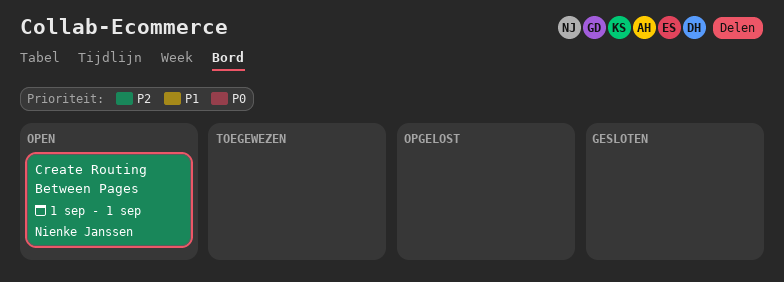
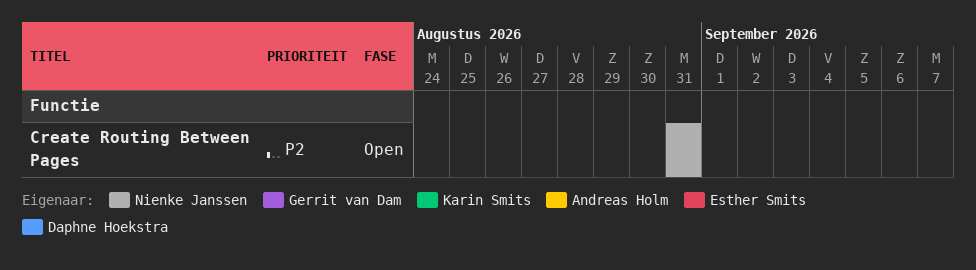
Create Routing Between Pages, start: Sep 1 -> Aug 31
Create Routing Between Pages, due: Sep 1 -> Aug 31

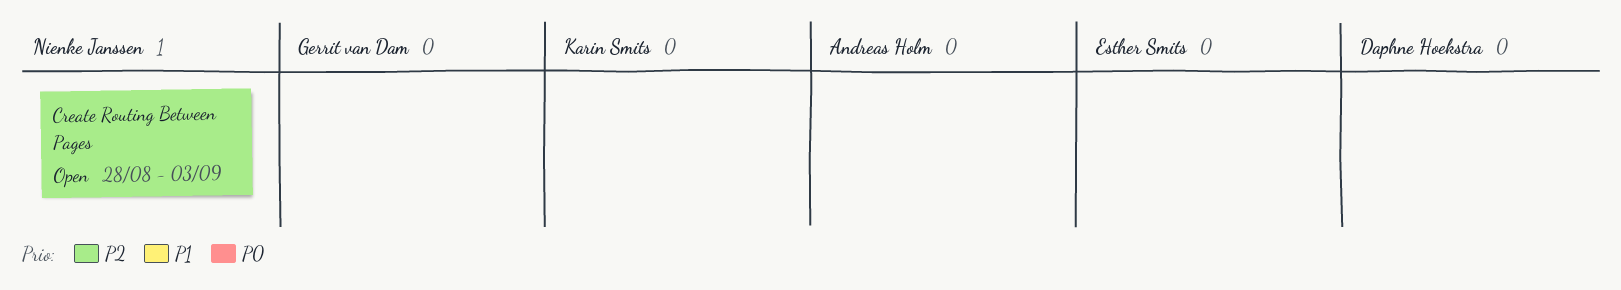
Create Routing Between Pages, start: Aug 31 -> Aug 28
Create Routing Between Pages, due: Aug 31 -> Sep 3

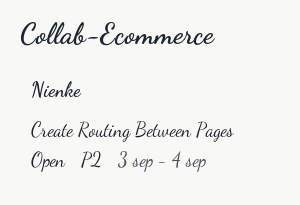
Create Routing Between Pages, start: Aug 28 -> Sep 3
Create Routing Between Pages, due: Sep 3 -> Sep 4

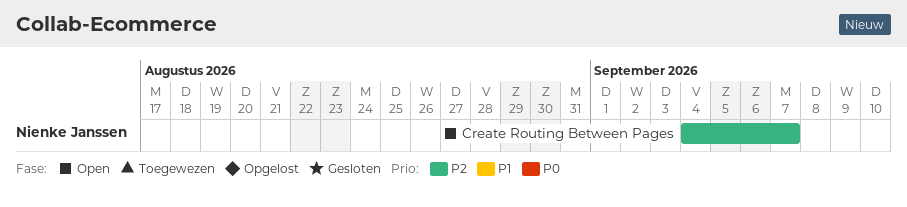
Create Routing Between Pages, start: Sep 3 -> Sep 4
Create Routing Between Pages, due: Sep 4 -> Sep 7

